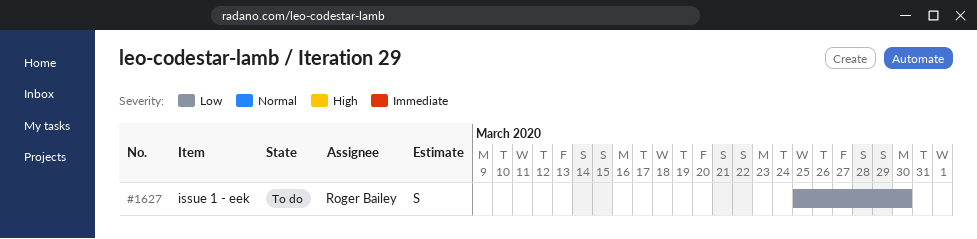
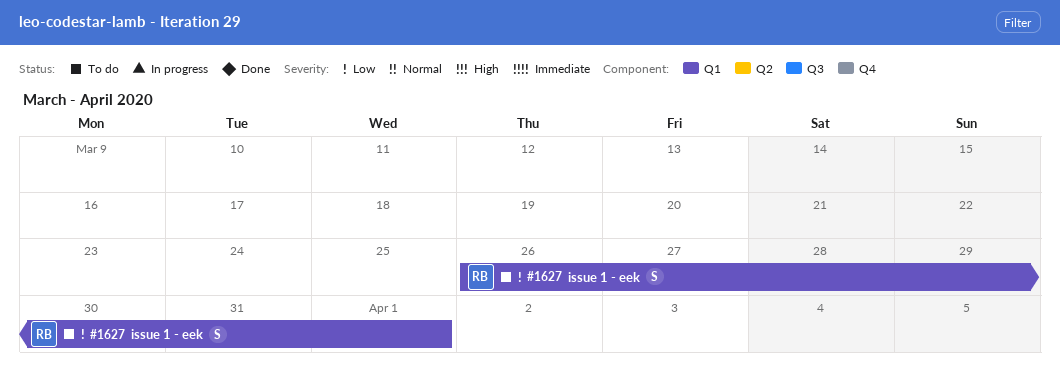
#1627, start: Mar 25 -> Mar 26
#1627, due: Mar 30 -> Apr 1

